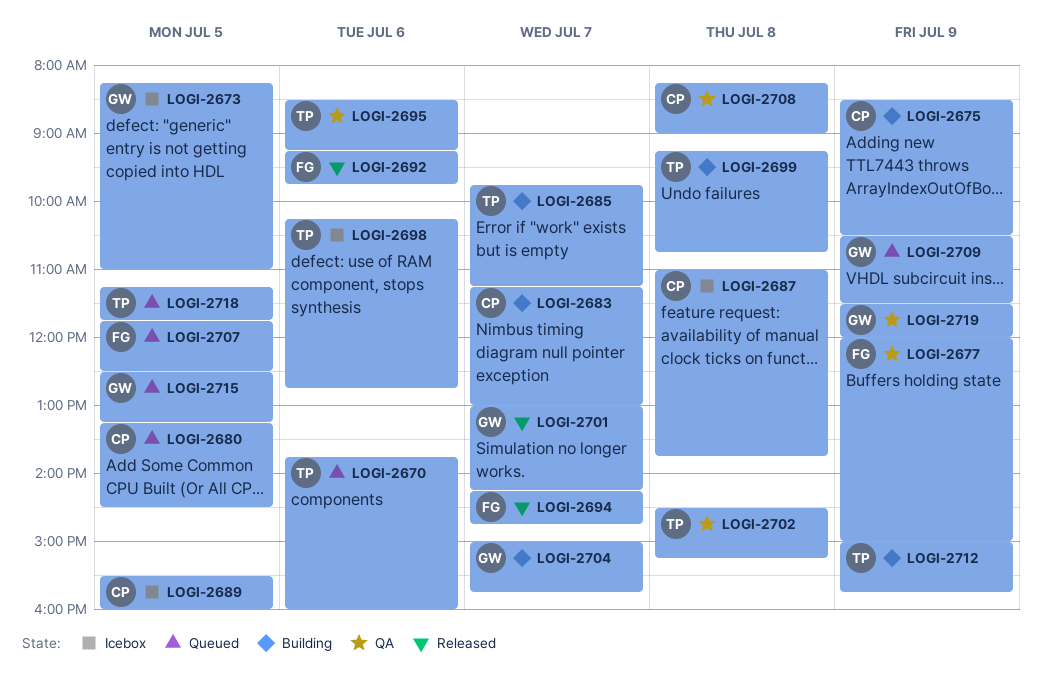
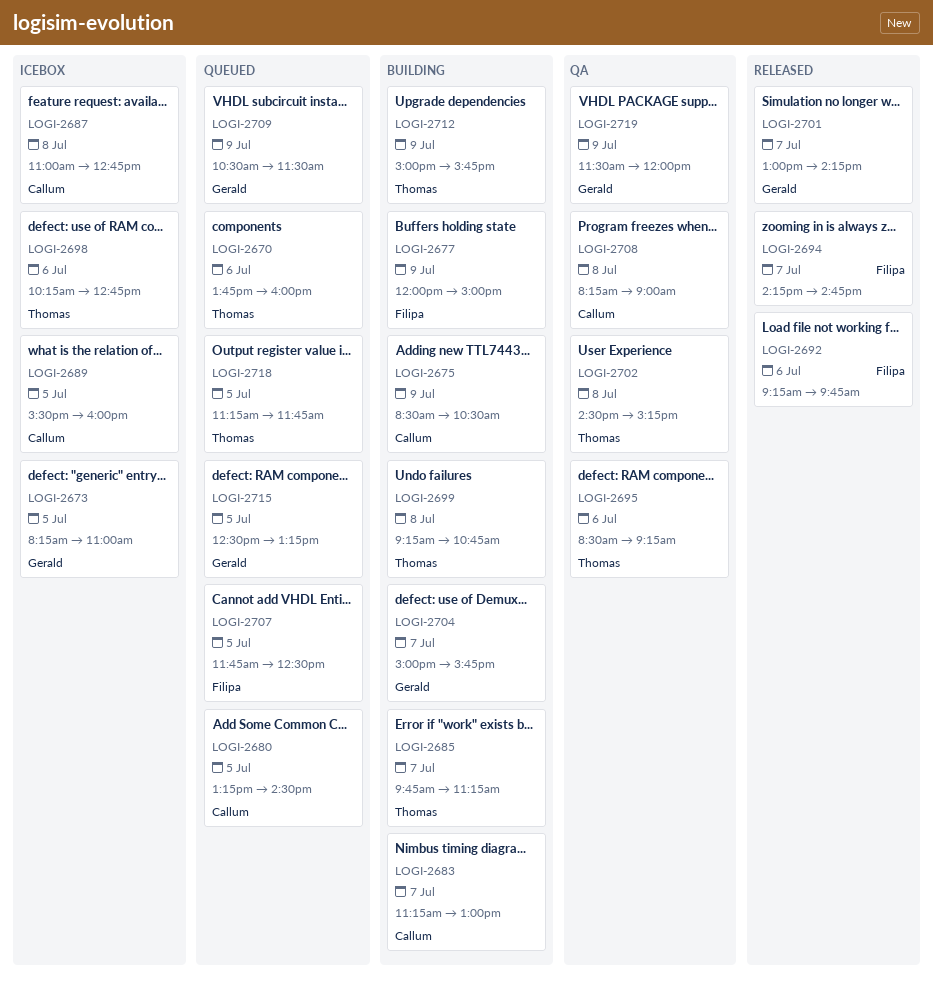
LOGI-2677, status: QA -> Building
LOGI-2687, ends: 13:45 -> 12:45

